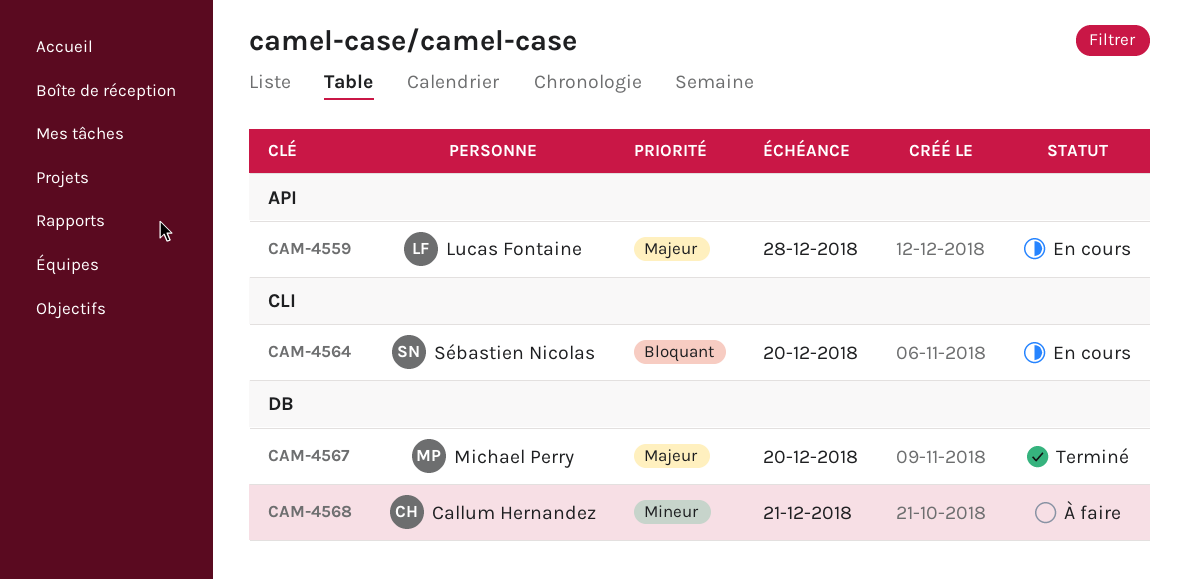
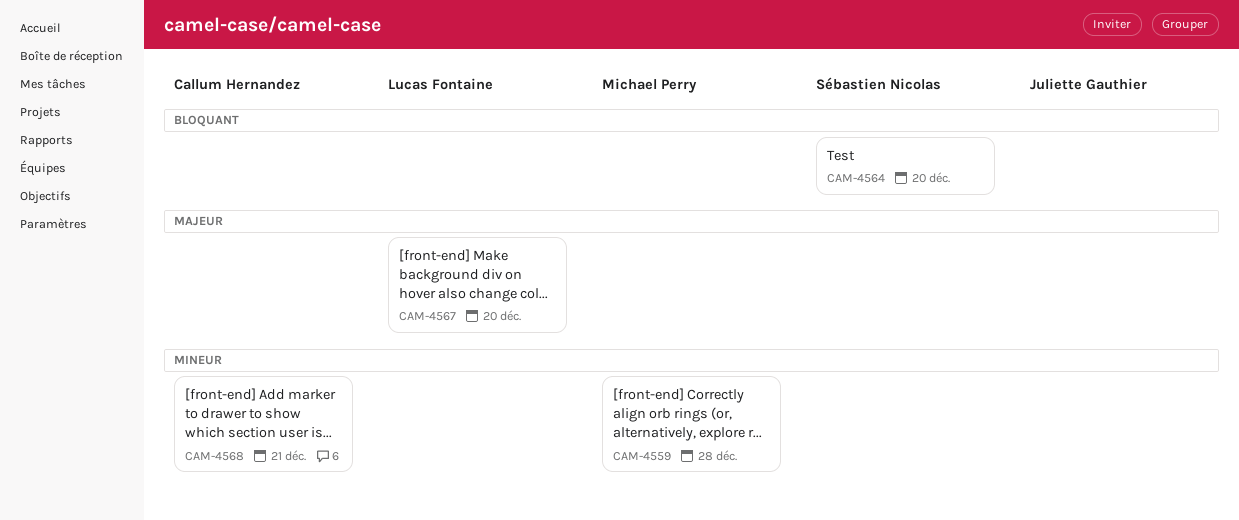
CAM-4559, owner: Lucas Fontaine -> Michael Perry
CAM-4559, priority: Majeur -> Mineur
CAM-4567, owner: Michael Perry -> Lucas Fontaine

